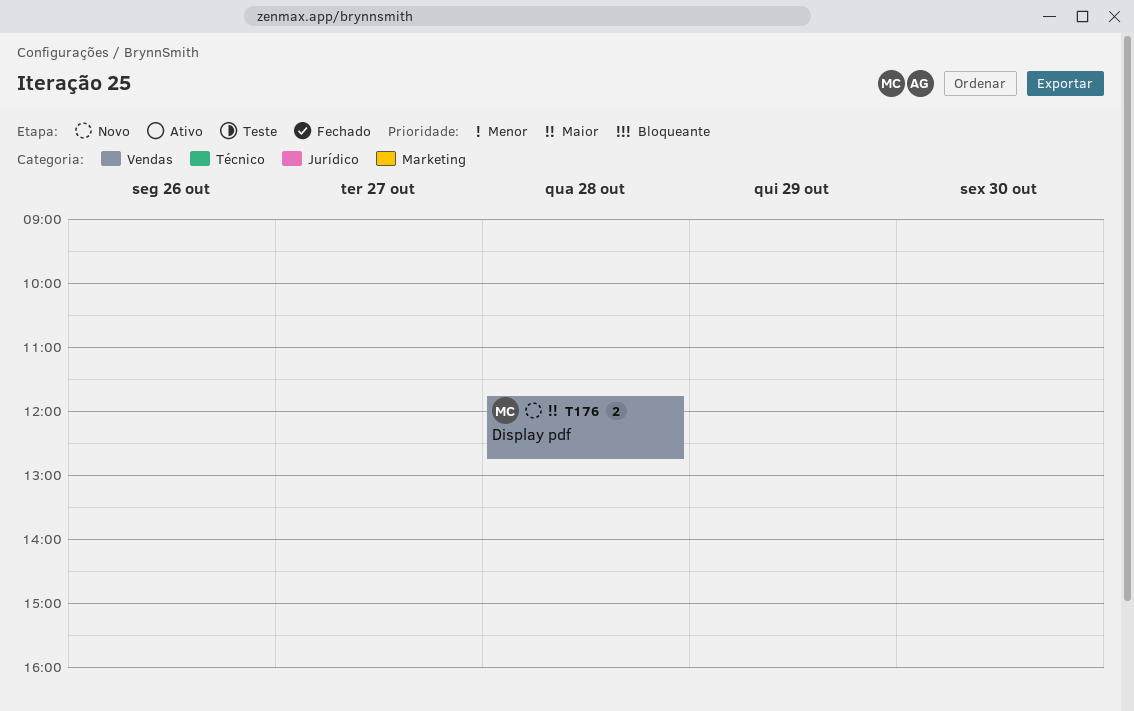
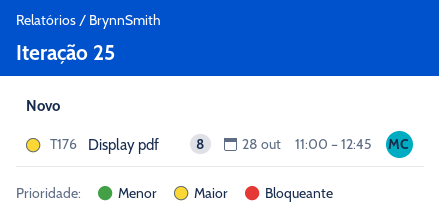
T176, estimate: 2 -> 8
T176, begins: 11:45 -> 11:00

